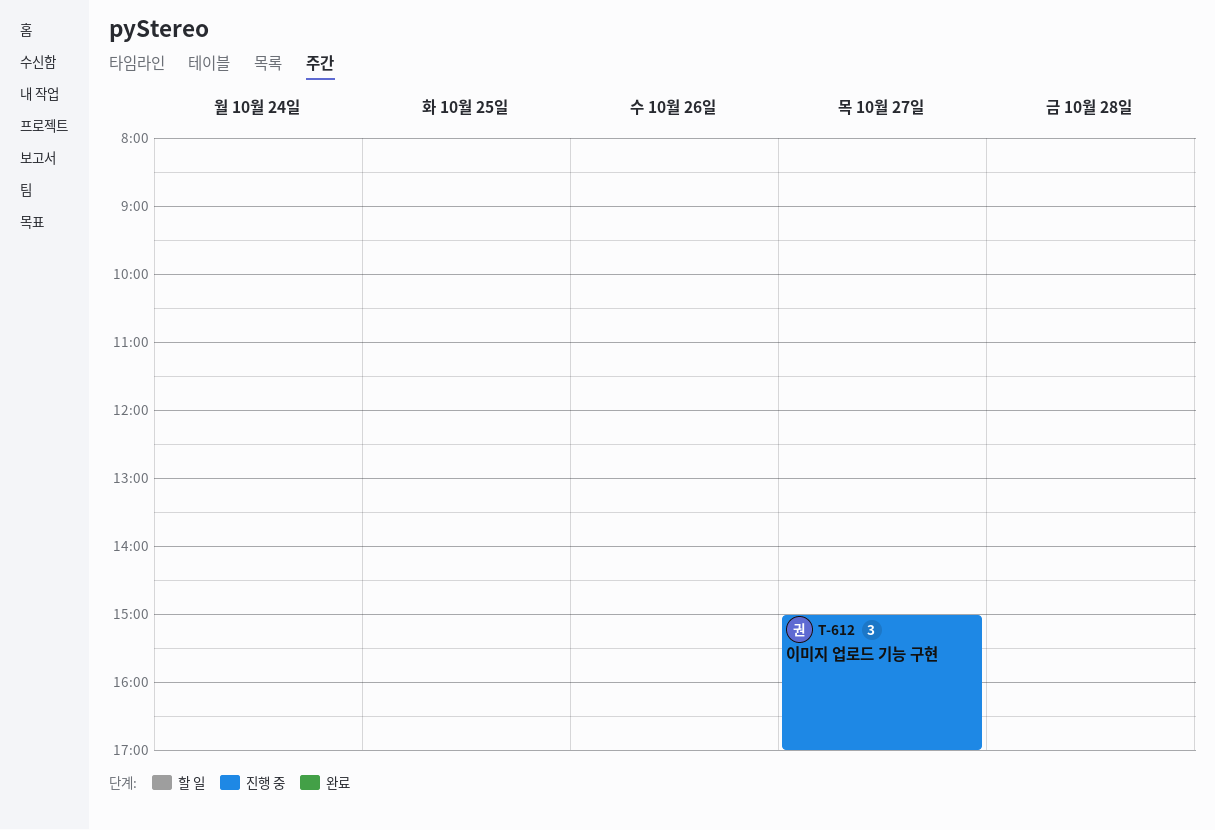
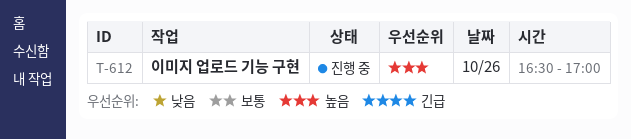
T-612, day: Oct 27 -> Oct 26
T-612, begins: 15:00 -> 16:30

